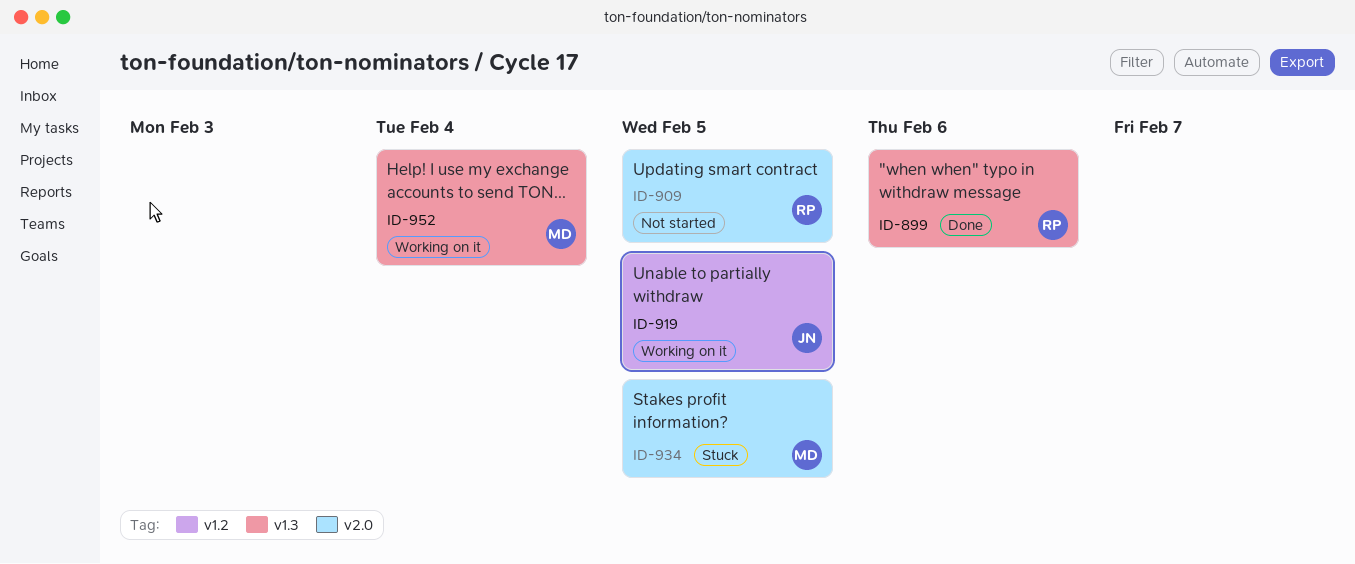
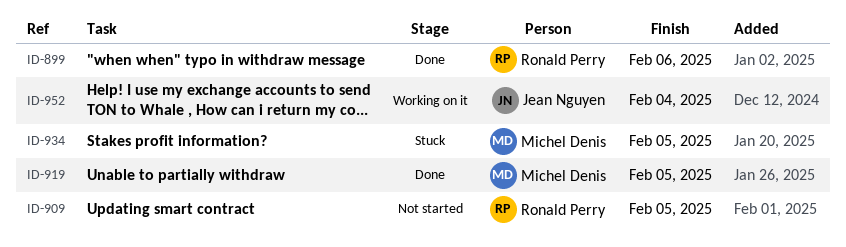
ID-919, status: Working on it -> Done
ID-919, owner: Jean Nguyen -> Michel Denis
ID-952, owner: Michel Denis -> Jean Nguyen

